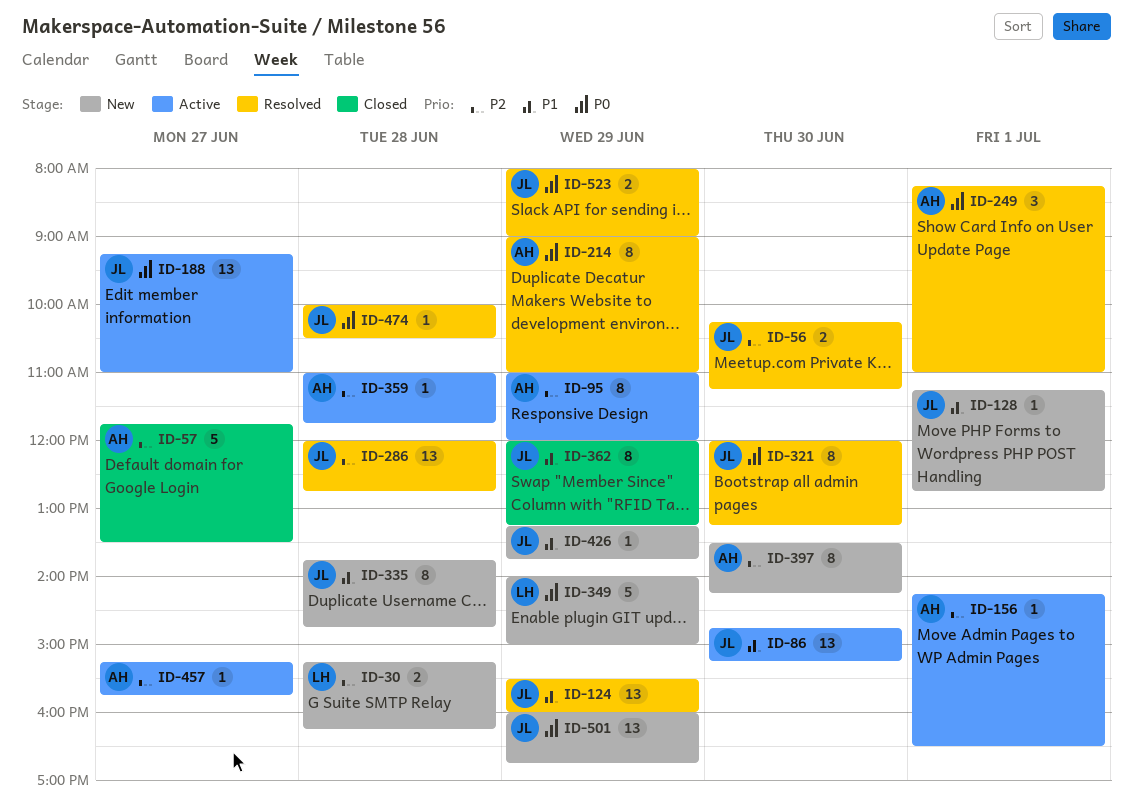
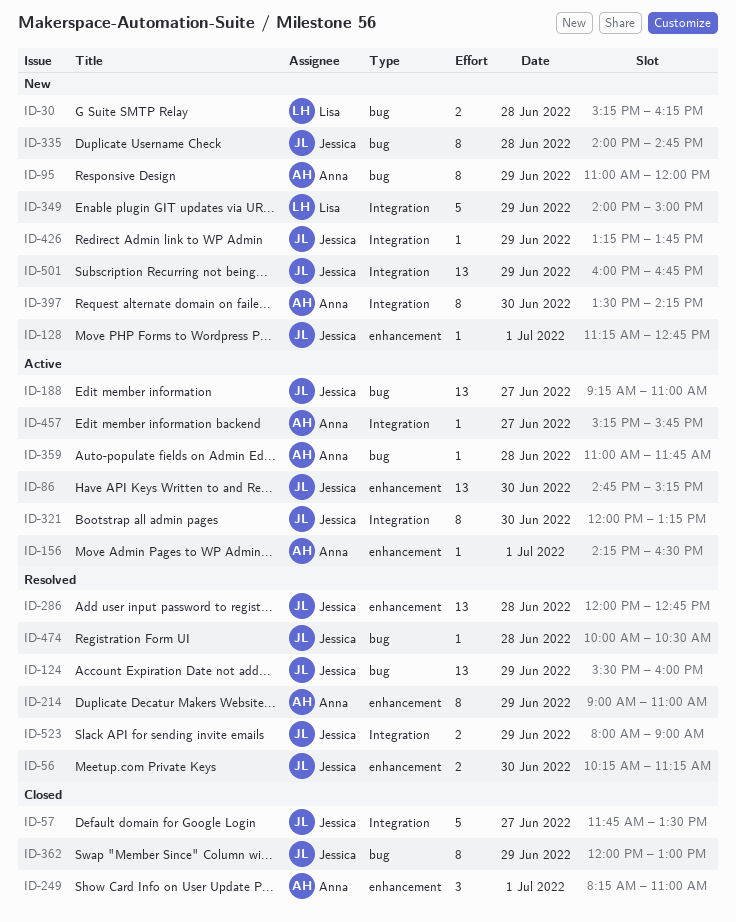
ID-57, owner: Anna -> Jessica
ID-95, status: Active -> New
ID-249, status: Resolved -> Closed
ID-321, status: Resolved -> Active
ID-335, begins: 13:45 -> 14:00
ID-362, ends: 13:15 -> 13:00

